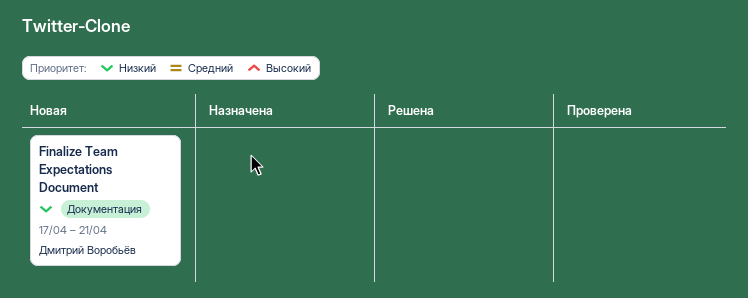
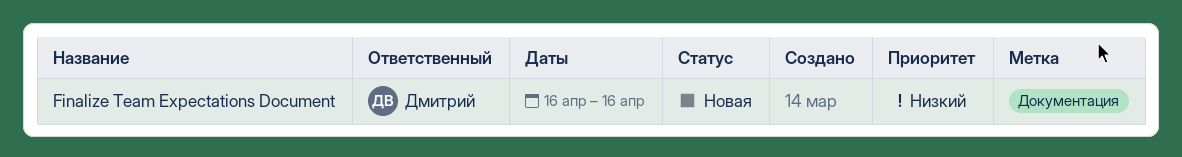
Finalize Team Expectations Document, start: Apr 17 -> Apr 16
Finalize Team Expectations Document, due: Apr 21 -> Apr 16

